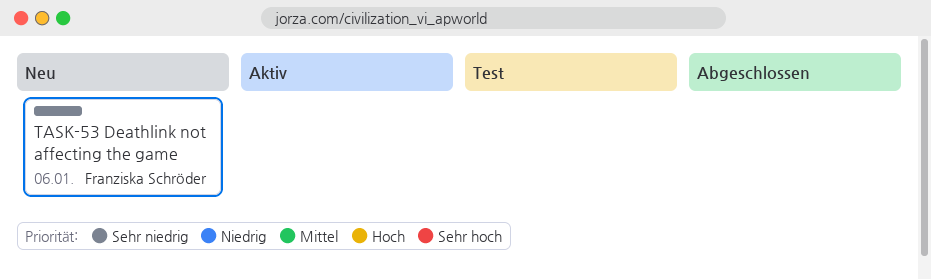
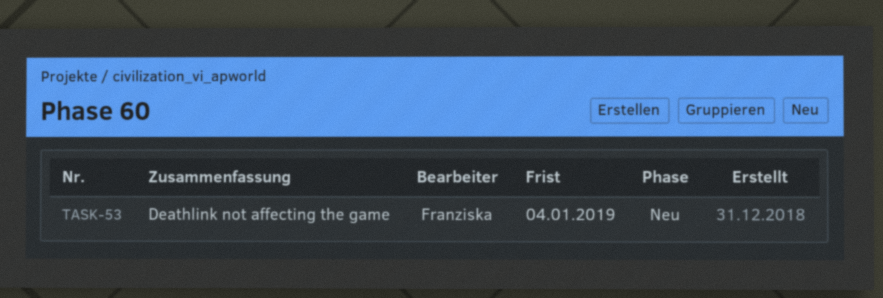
TASK-53, due: Jan 6 -> Jan 4

